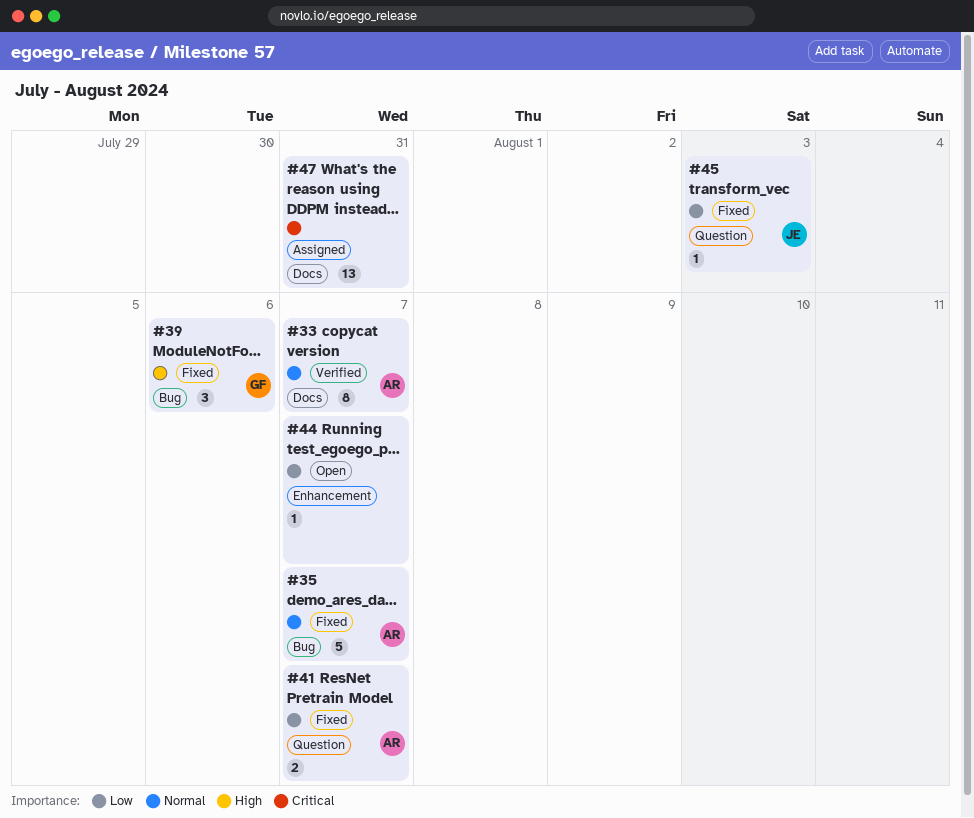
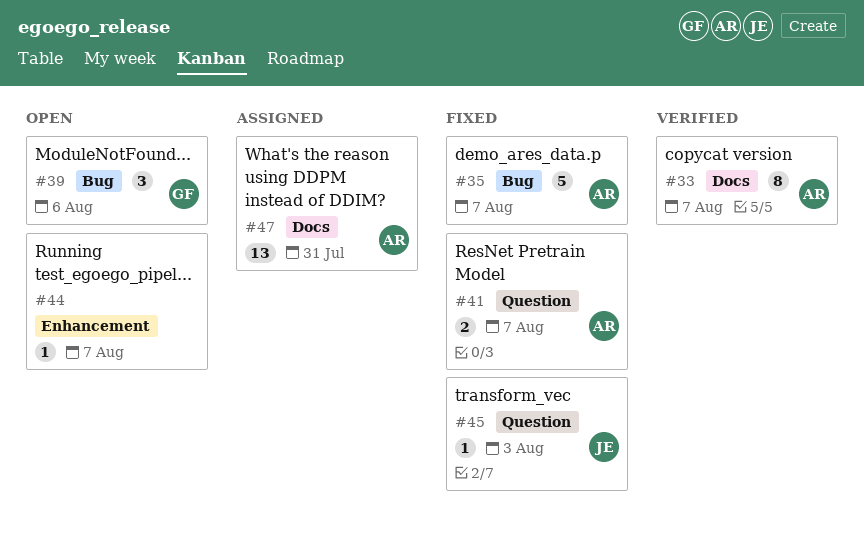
#39, status: Fixed -> Open
#47, owner: none -> AR

